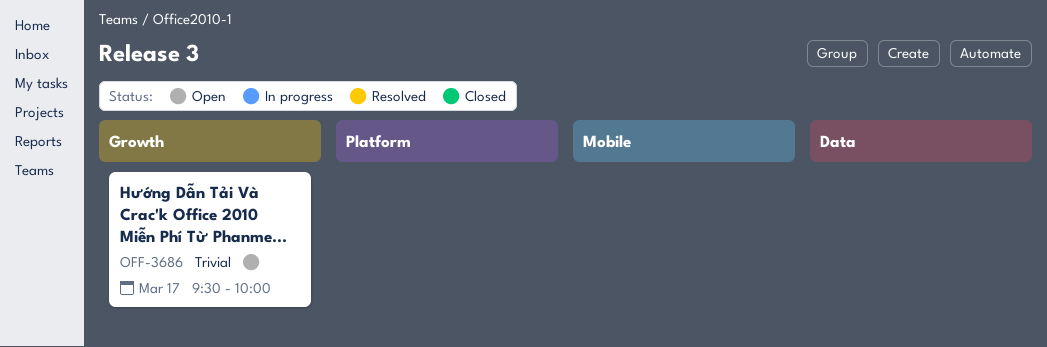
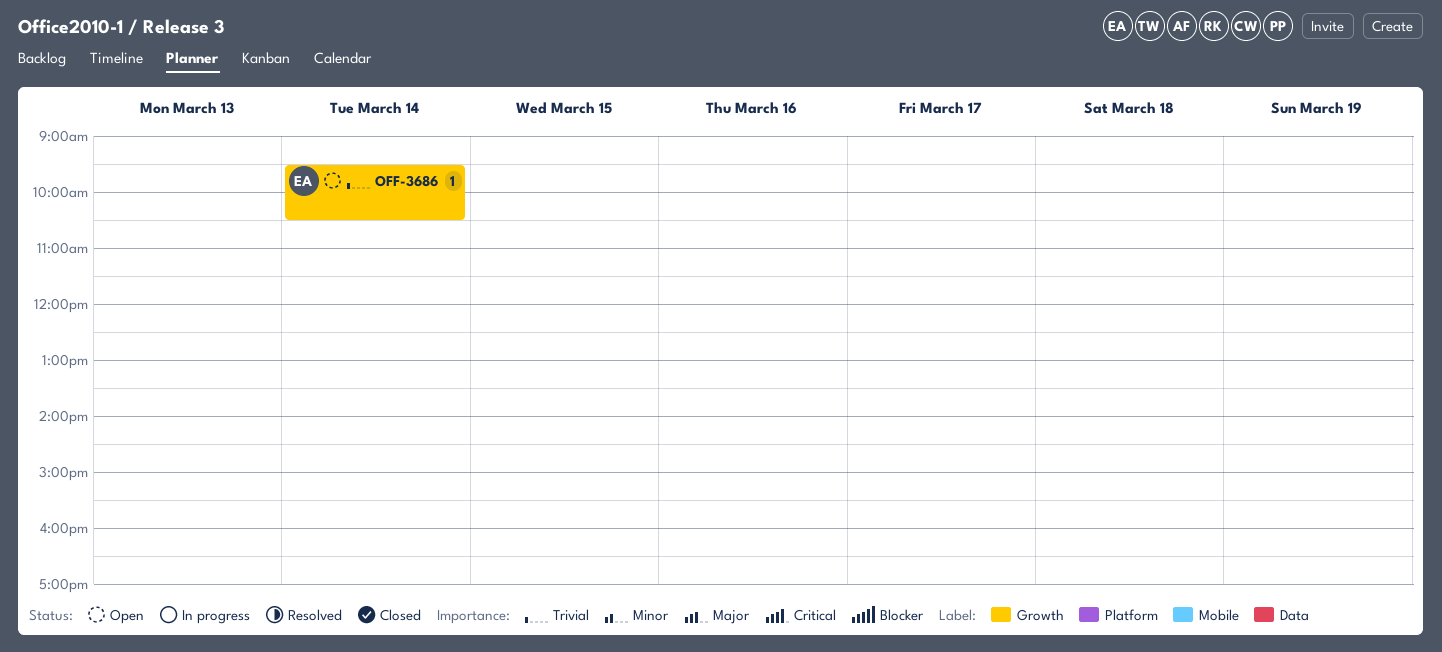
OFF-3686, day: Mar 17 -> Mar 14
OFF-3686, ends: 10:00 -> 10:30

